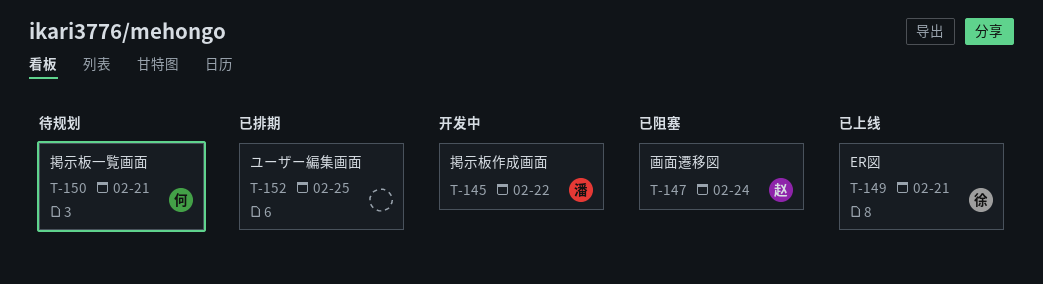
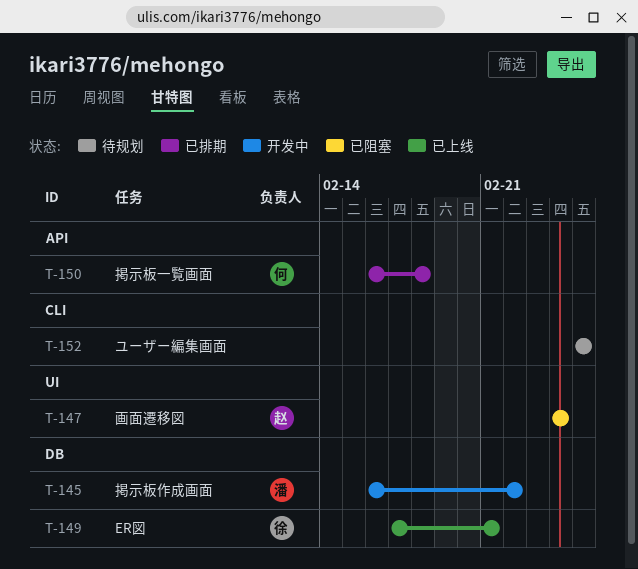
T-150, status: 待规划 -> 已排期
T-150, due: Feb 21 -> Feb 18
T-152, status: 已排期 -> 待规划

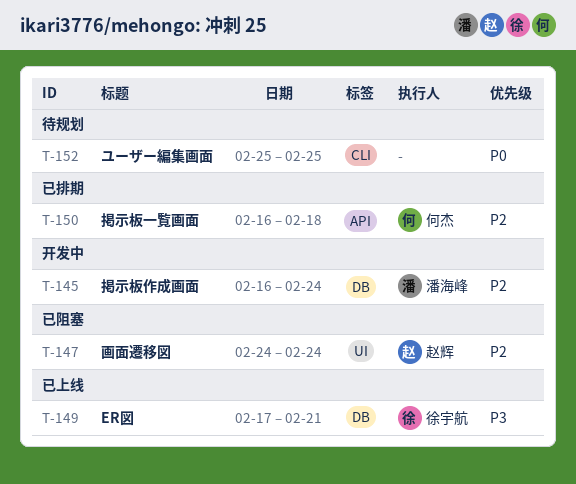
T-145, due: Feb 22 -> Feb 24

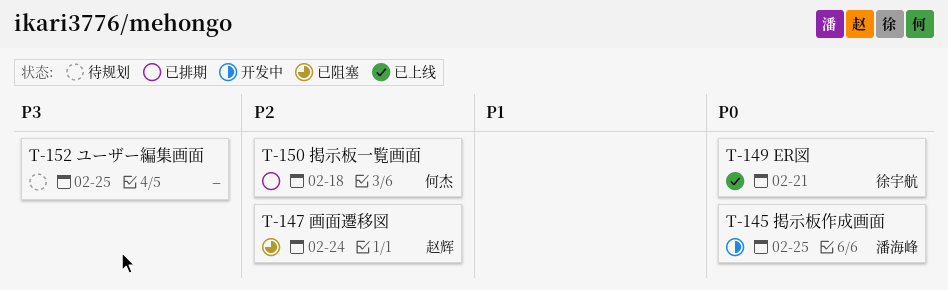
T-145, priority: P2 -> P0
T-145, due: Feb 24 -> Feb 25
T-149, priority: P3 -> P0
T-152, priority: P0 -> P3

